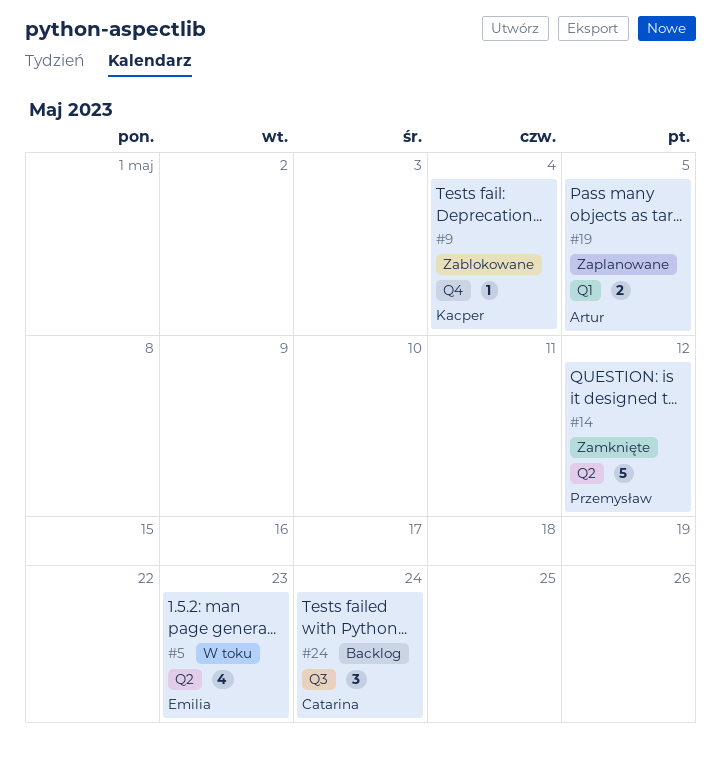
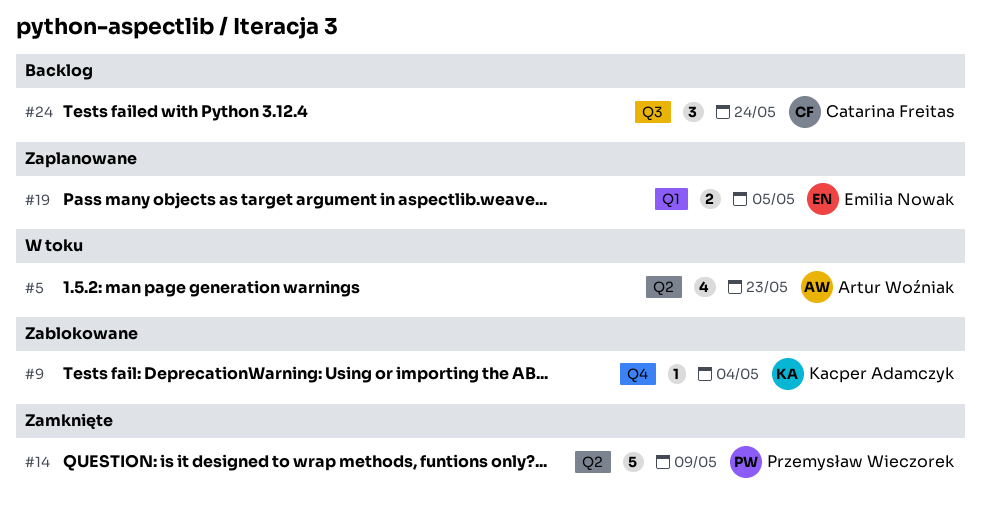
#5, owner: Emilia Nowak -> Artur Woźniak
#14, due: May 12 -> May 9
#19, owner: Artur Woźniak -> Emilia Nowak

